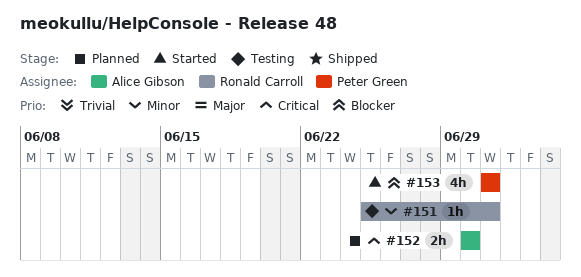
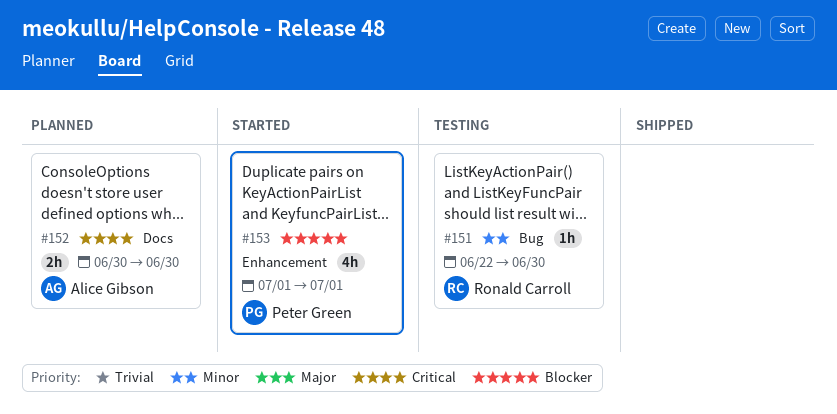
#151, start: Jun 25 -> Jun 22
#151, due: Jul 1 -> Jun 30

